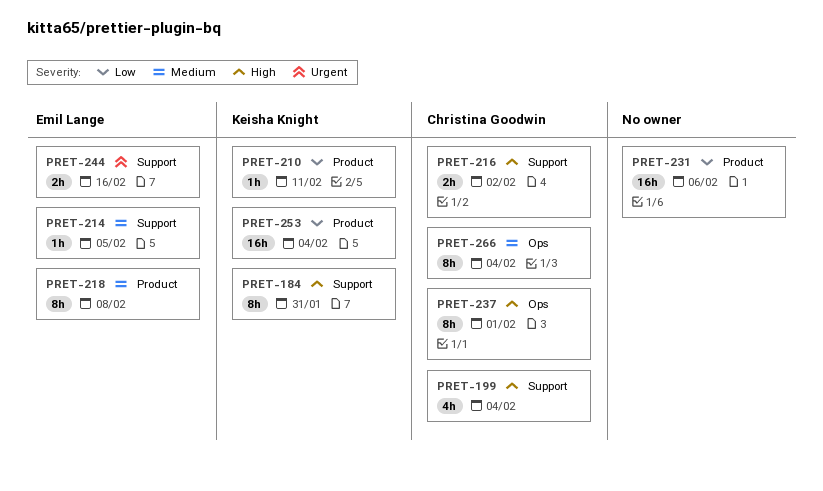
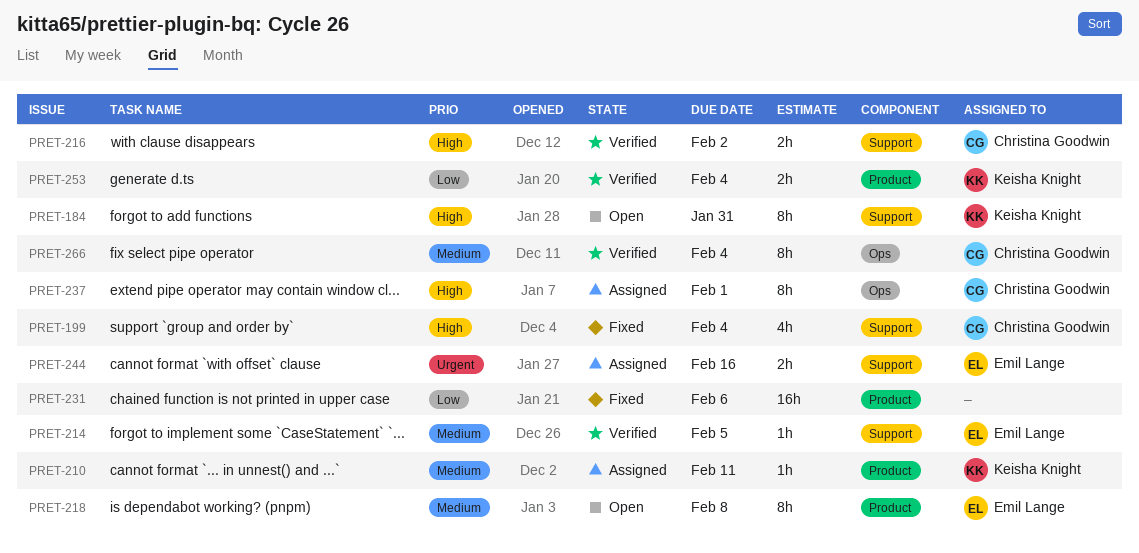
PRET-210, priority: Low -> Medium
PRET-253, estimate: 16h -> 2h

